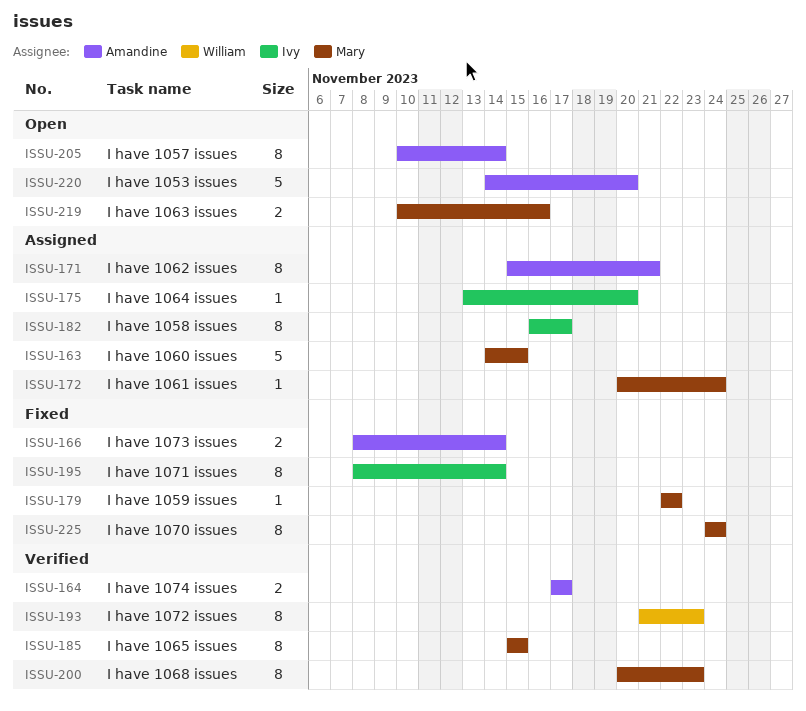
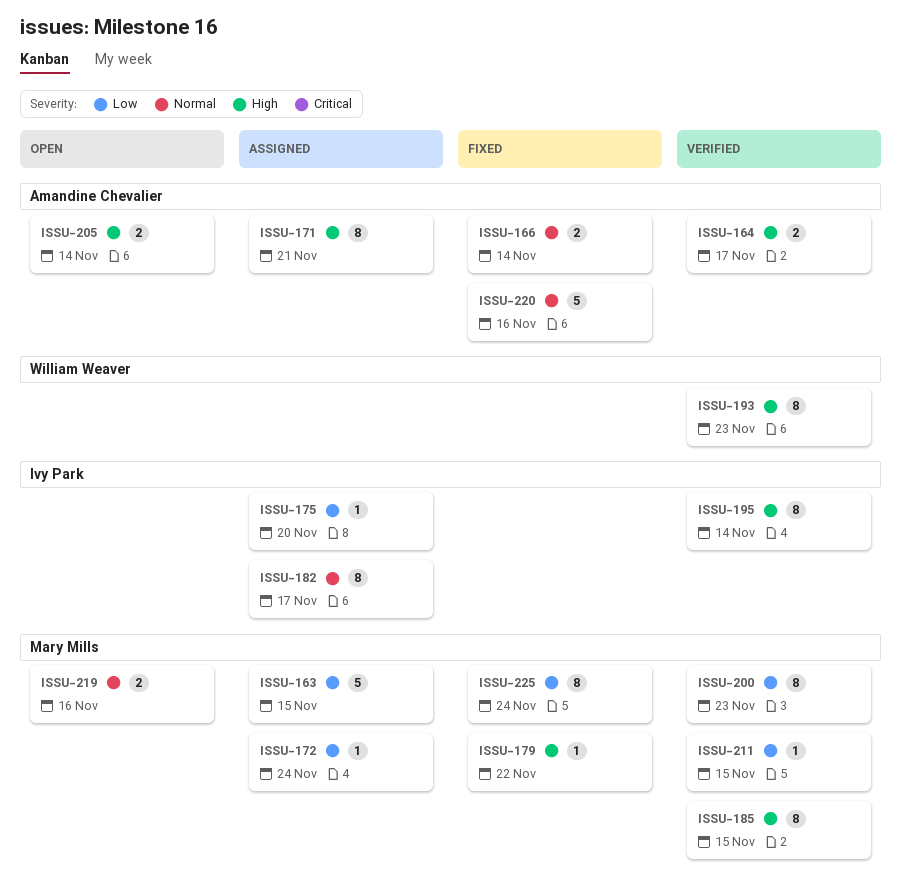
ISSU-195, status: Fixed -> Verified
ISSU-205, estimate: 8 -> 2
ISSU-211: none -> present
ISSU-220, status: Open -> Fixed
ISSU-220, due: Nov 20 -> Nov 16

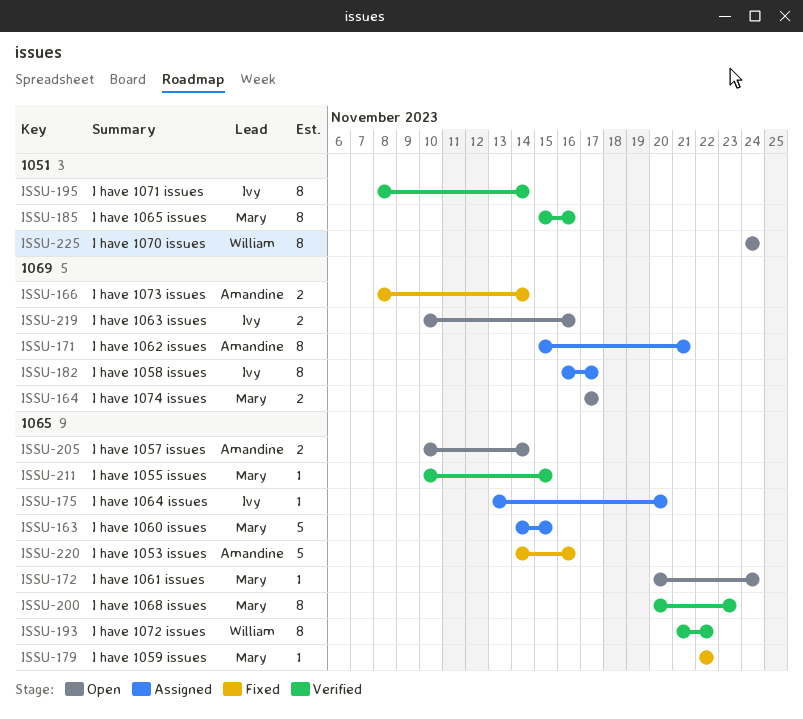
ISSU-164, status: Verified -> Open
ISSU-164, owner: Amandine Chevalier -> Mary Mills
ISSU-172, status: Assigned -> Open
ISSU-185, due: Nov 15 -> Nov 16
ISSU-193, due: Nov 23 -> Nov 22
ISSU-219, owner: Mary Mills -> Ivy Park
ISSU-225, status: Fixed -> Open
ISSU-225, owner: Mary Mills -> William Weaver

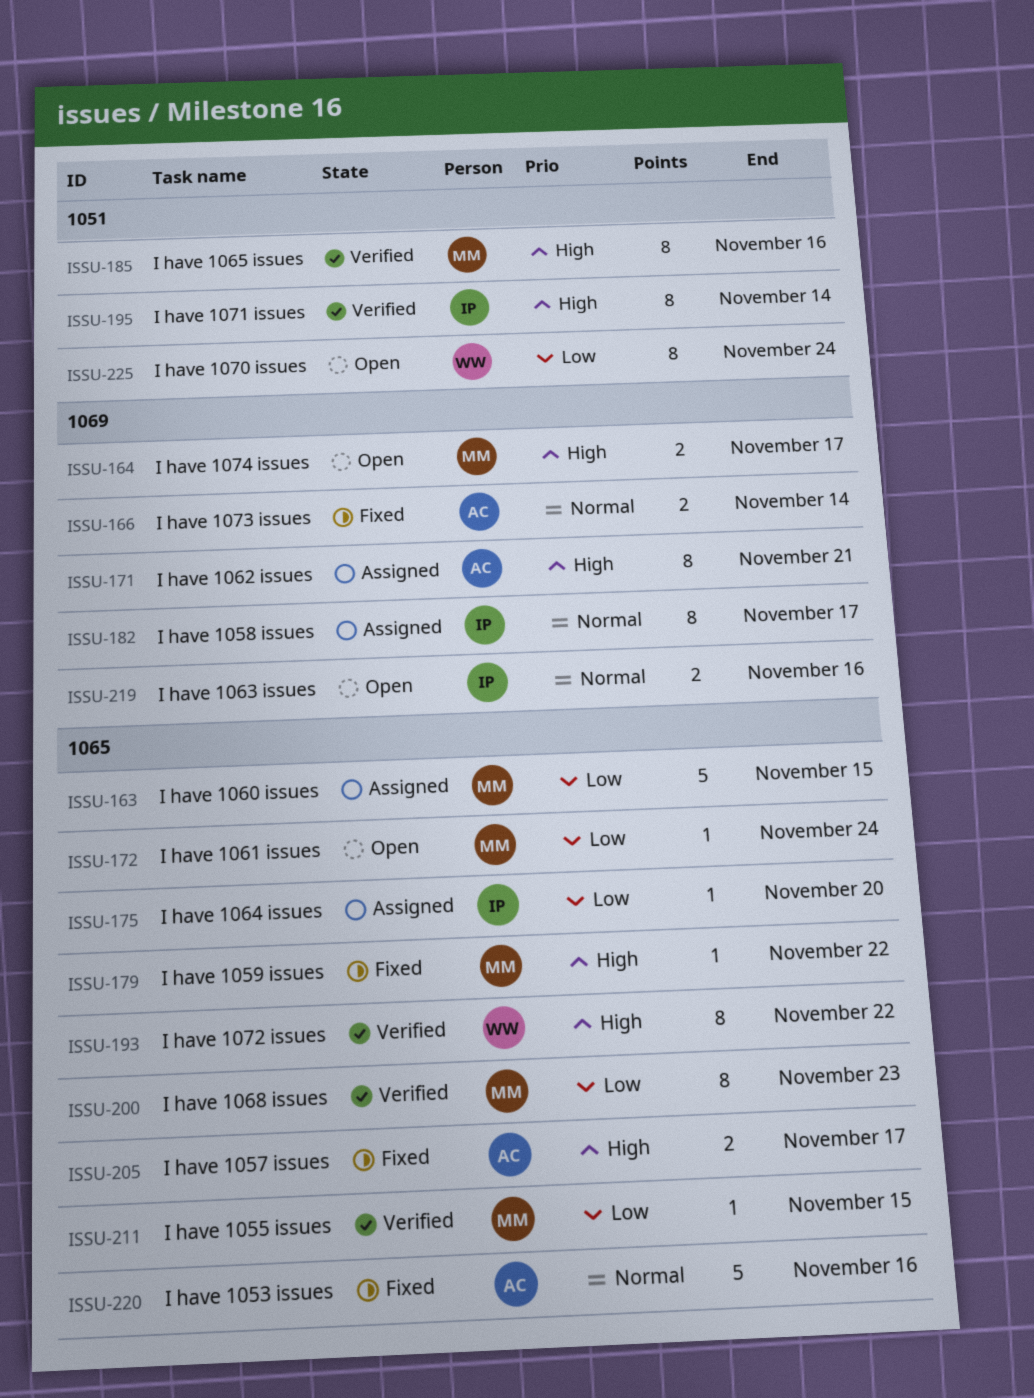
ISSU-205, status: Open -> Fixed
ISSU-205, due: Nov 14 -> Nov 17

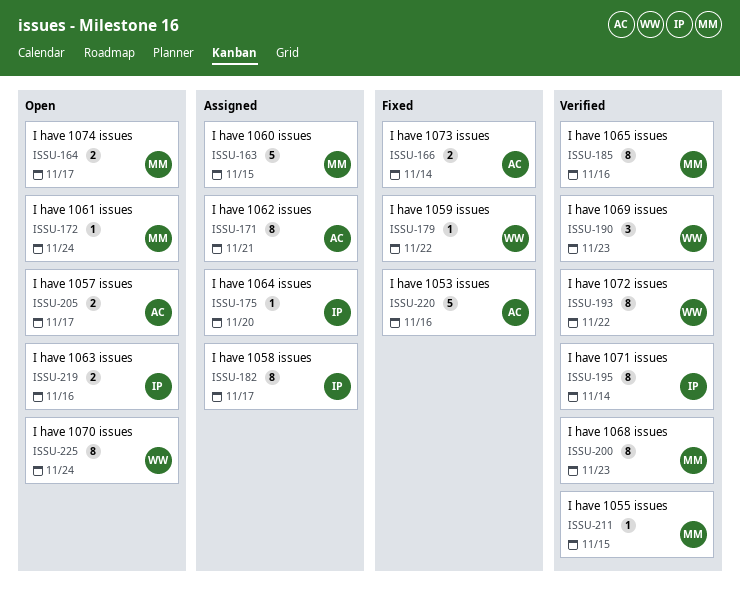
ISSU-179, owner: MM -> WW
ISSU-190: none -> present
ISSU-205, status: Fixed -> Open

